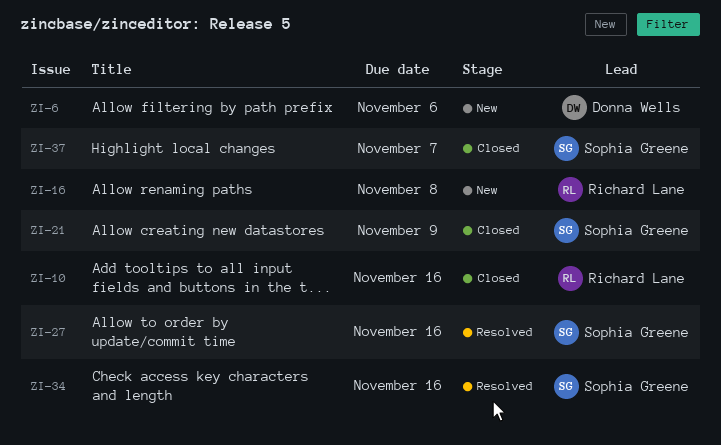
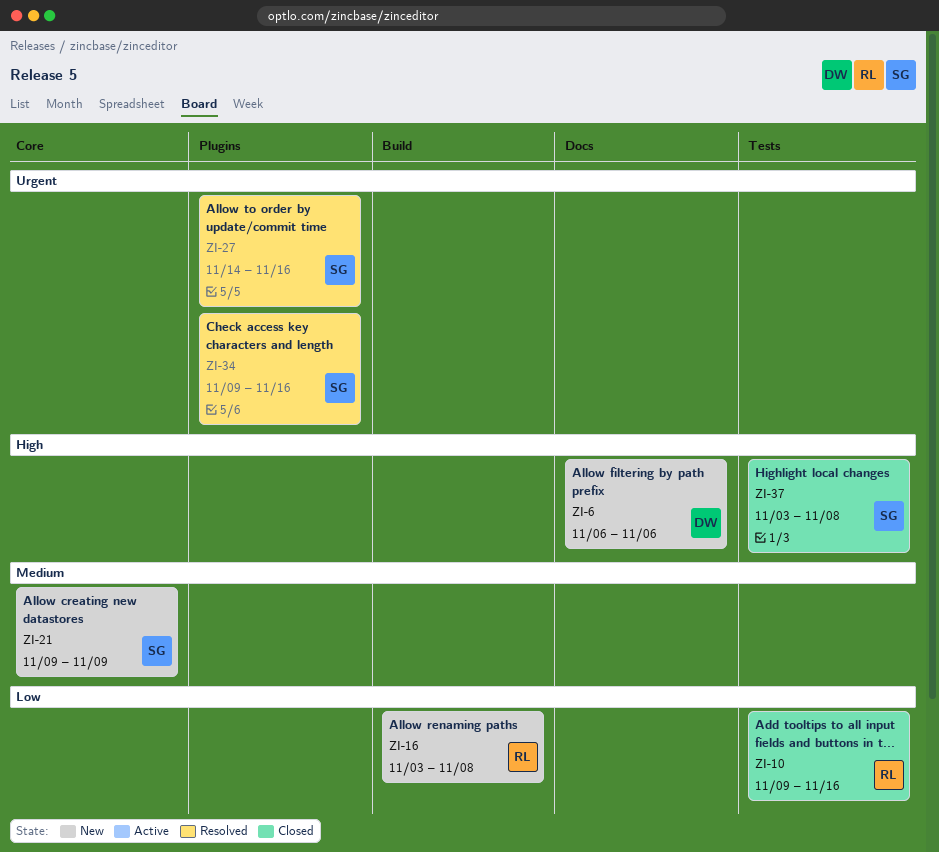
ZI-21, status: Closed -> New
ZI-37, due: Nov 7 -> Nov 8

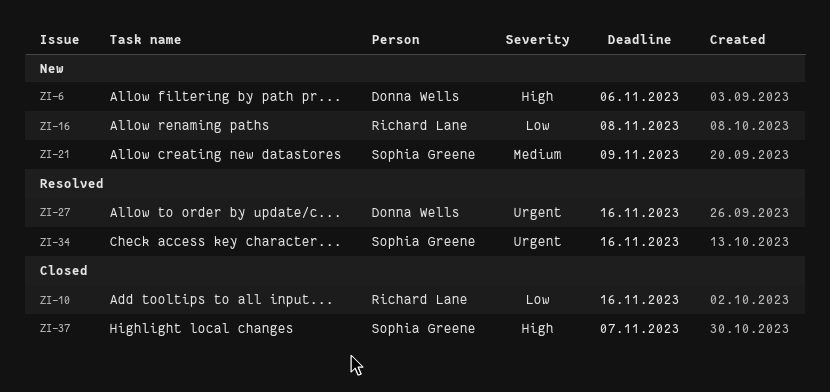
ZI-27, owner: Sophia Greene -> Donna Wells
ZI-37, due: Nov 8 -> Nov 7

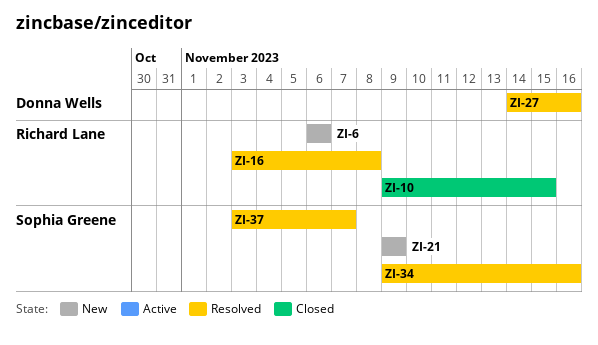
ZI-6, owner: Donna Wells -> Richard Lane
ZI-10, due: Nov 16 -> Nov 15
ZI-16, status: New -> Resolved
ZI-37, status: Closed -> Resolved

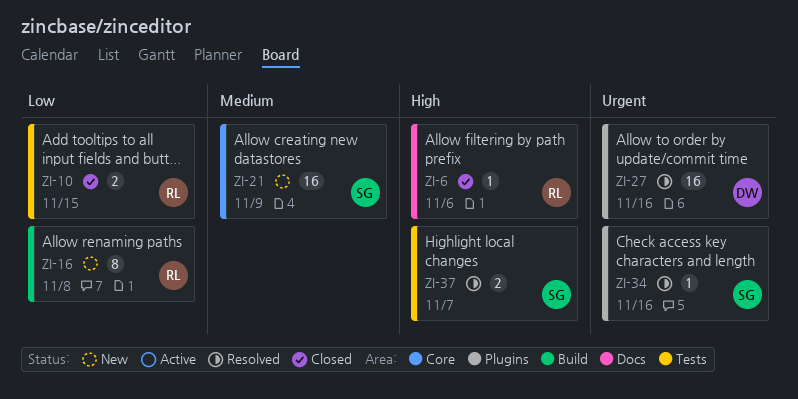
ZI-6, status: New -> Closed
ZI-16, status: Resolved -> New

